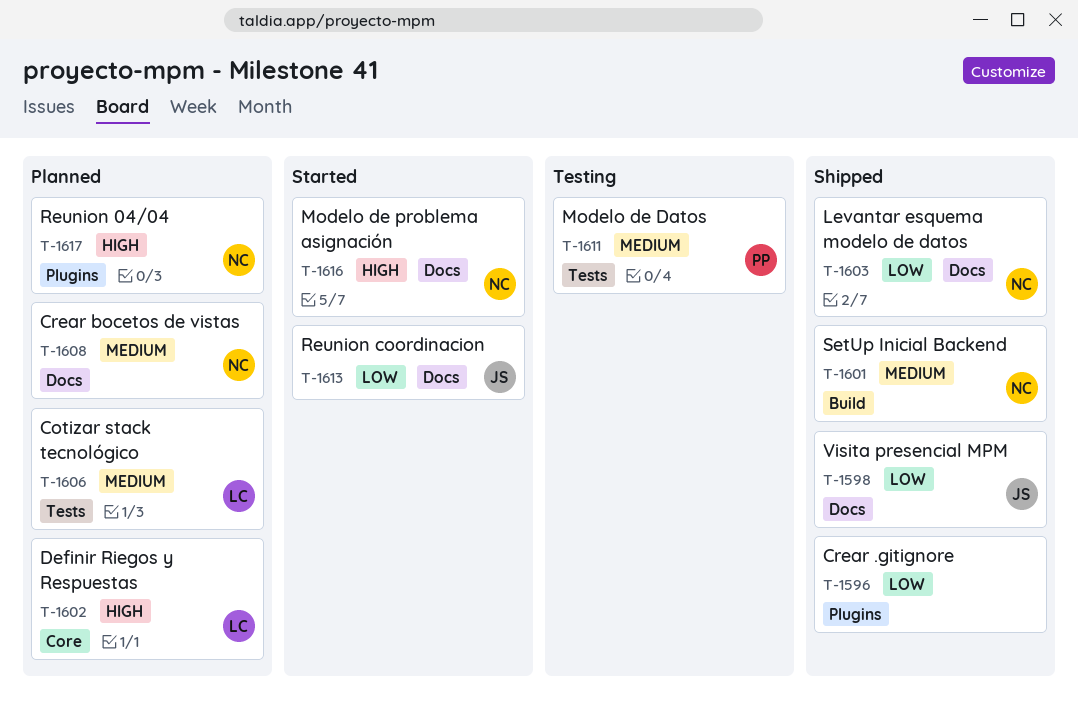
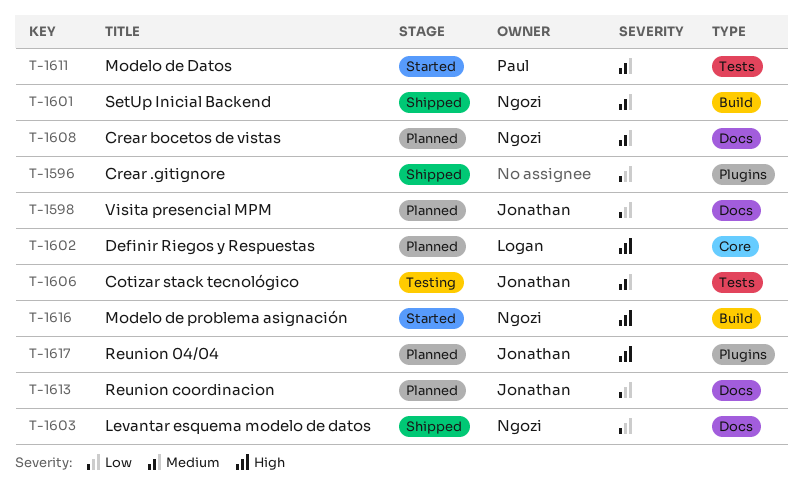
T-1598, status: Shipped -> Planned
T-1606, status: Planned -> Testing
T-1606, owner: Logan -> Jonathan
T-1611, status: Testing -> Started
T-1613, status: Started -> Planned
T-1616, label: Docs -> Build
T-1617, owner: Ngozi -> Jonathan

